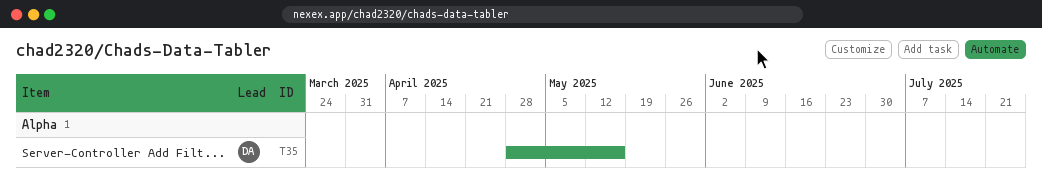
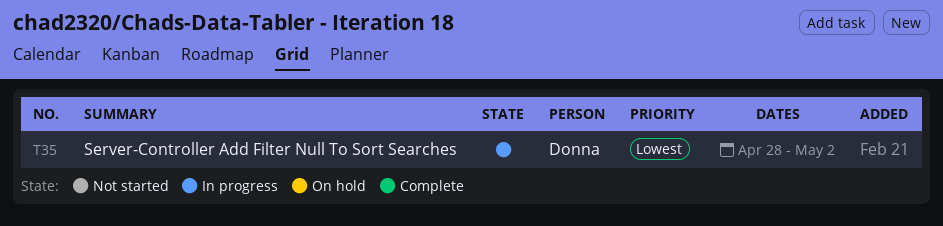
T35, due: May 16 -> May 2

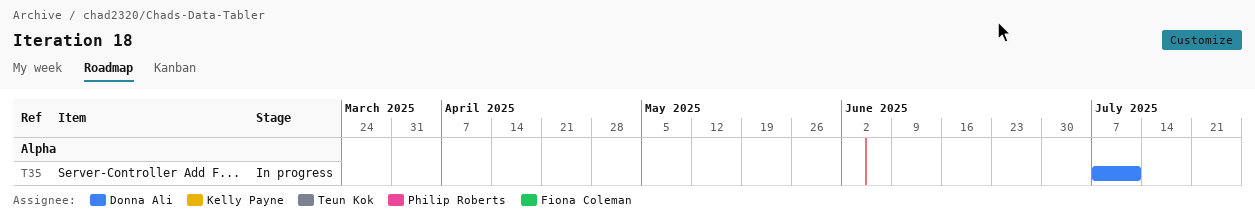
T35, start: Apr 28 -> Jul 7
T35, due: May 2 -> Jul 11

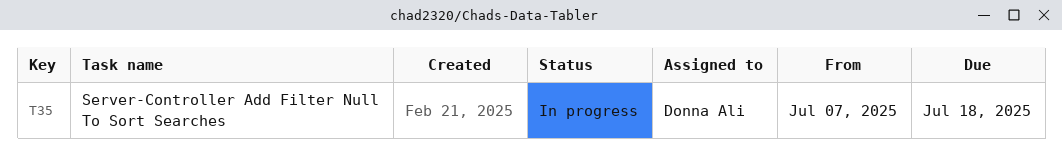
T35, due: Jul 11 -> Jul 18

